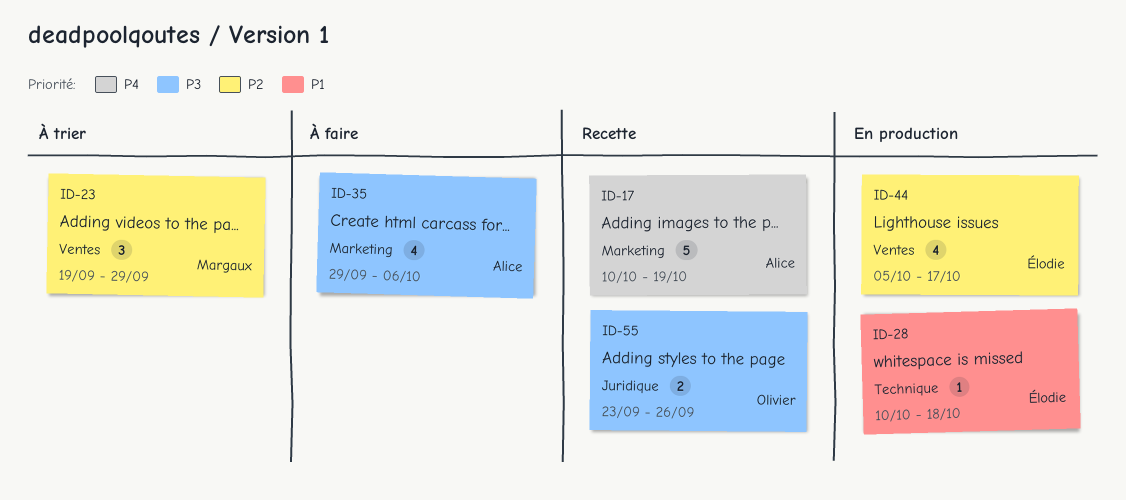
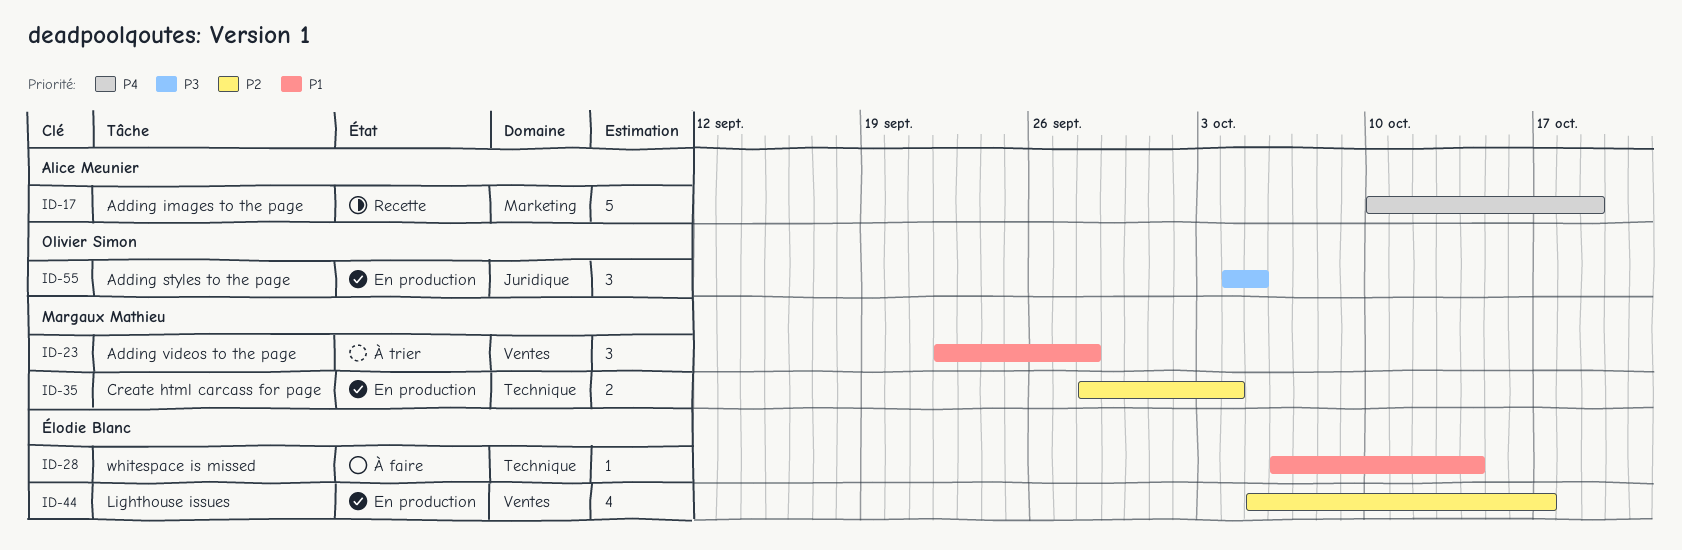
ID-23, priority: P2 -> P1
ID-23, start: Sep 19 -> Sep 22
ID-23, due: Sep 29 -> Sep 28
ID-28, status: En production -> À faire
ID-28, start: Oct 10 -> Oct 6
ID-28, due: Oct 18 -> Oct 14
ID-35, status: À faire -> En production
ID-35, owner: Alice Meunier -> Margaux Mathieu
ID-35, priority: P3 -> P2
ID-35, label: Marketing -> Technique
ID-35, estimate: 4 -> 2
ID-35, start: Sep 29 -> Sep 28
ID-35, due: Oct 6 -> Oct 4
ID-55, status: Recette -> En production
ID-55, estimate: 2 -> 3
ID-55, start: Sep 23 -> Oct 4
ID-55, due: Sep 26 -> Oct 5

